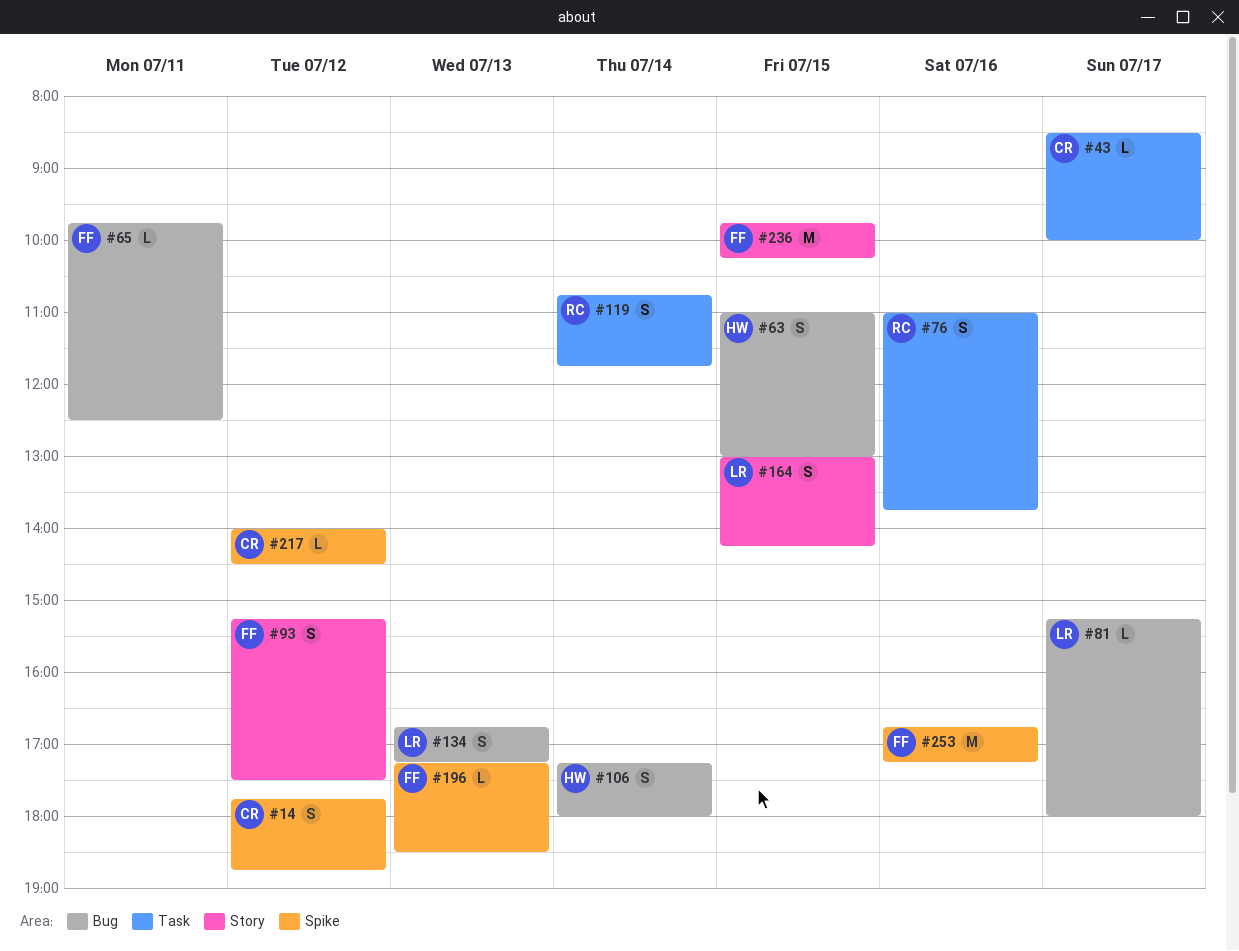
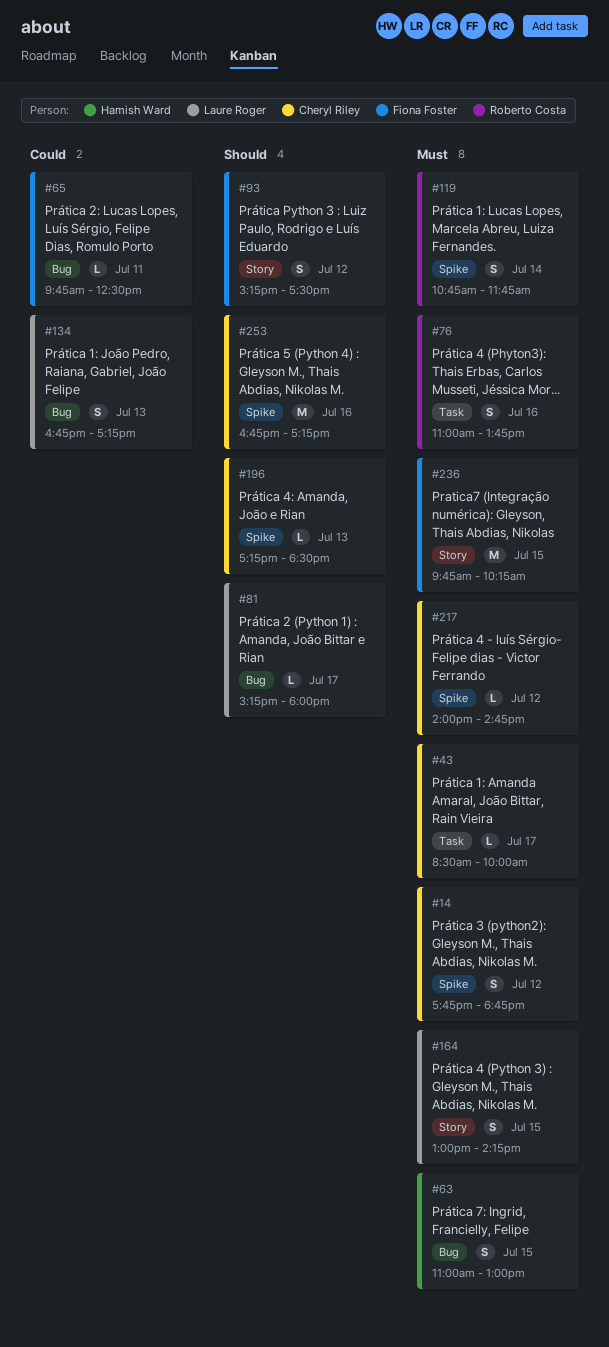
#106: present -> none
#119, label: Task -> Spike
#196, owner: Fiona Foster -> Cheryl Riley
#217, ends: 14:30 -> 14:45
#253, owner: Fiona Foster -> Cheryl Riley

